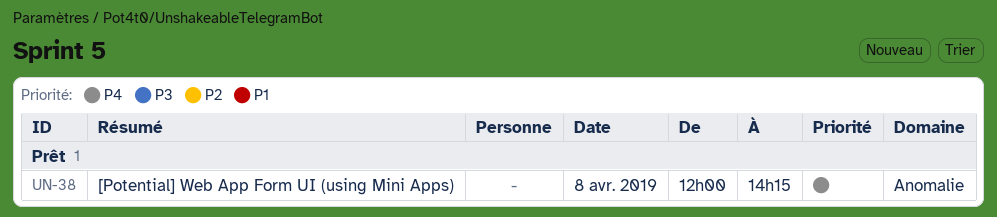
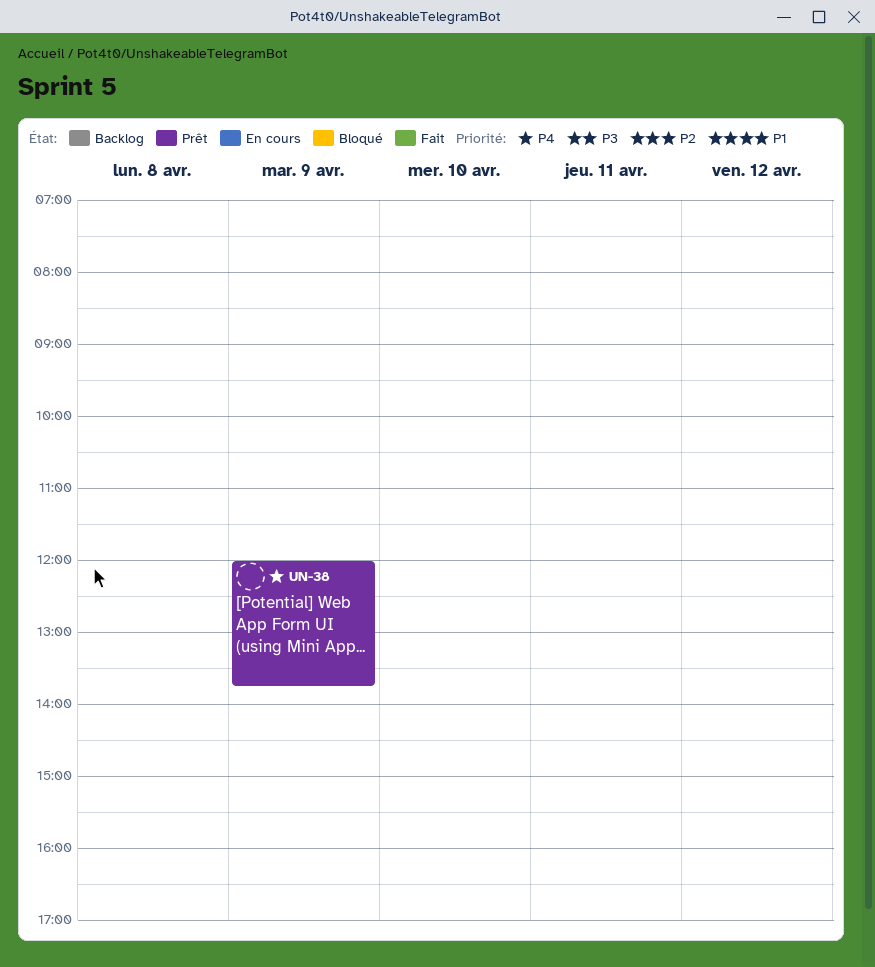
UN-38, day: Apr 8 -> Apr 9
UN-38, ends: 14:15 -> 13:45

